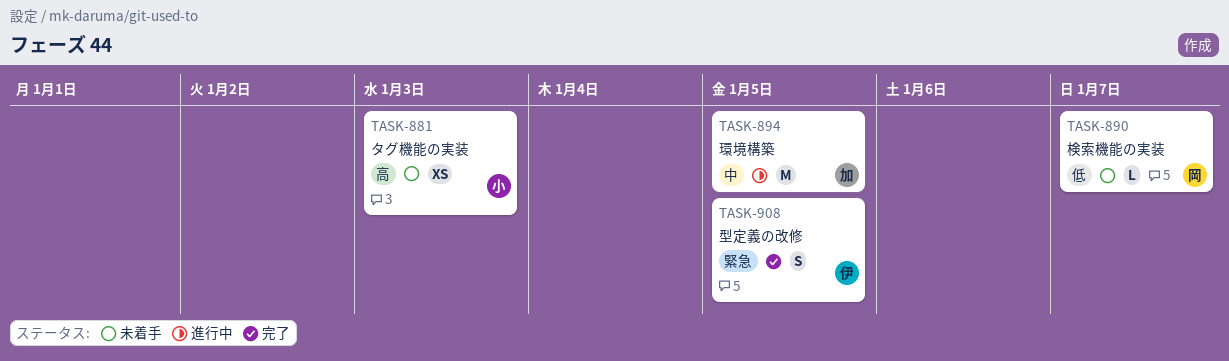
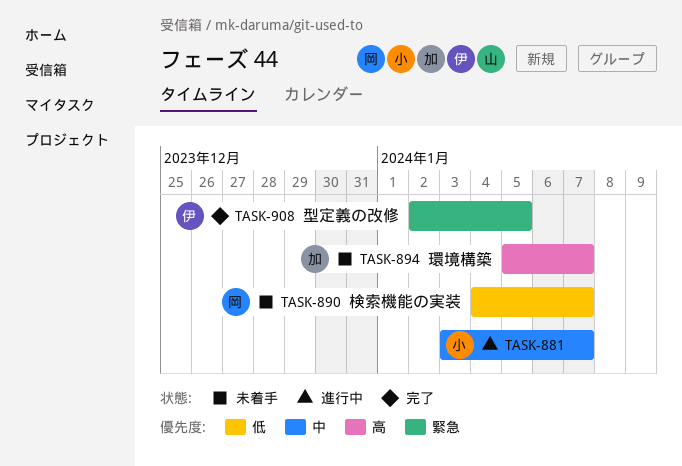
TASK-881, status: 未着手 -> 進行中
TASK-881, priority: 高 -> 中
TASK-881, due: Jan 3 -> Jan 7
TASK-894, status: 進行中 -> 未着手
TASK-894, priority: 中 -> 高
TASK-894, due: Jan 5 -> Jan 7

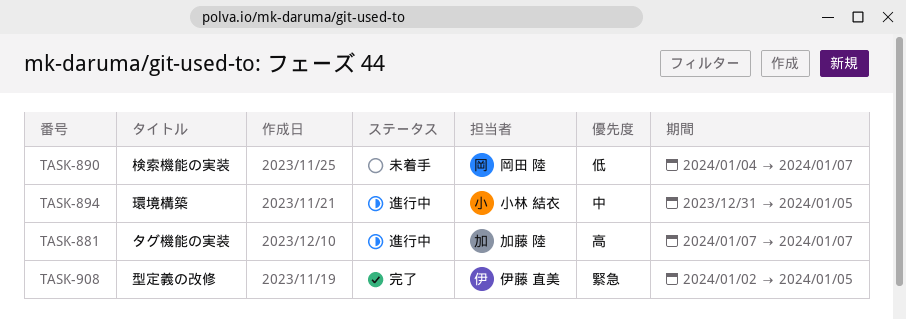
TASK-881, owner: 小林 結衣 -> 加藤 陸
TASK-881, priority: 中 -> 高
TASK-881, start: Jan 3 -> Jan 7
TASK-894, status: 未着手 -> 進行中
TASK-894, owner: 加藤 陸 -> 小林 結衣
TASK-894, priority: 高 -> 中
TASK-894, start: Jan 5 -> Dec 31
TASK-894, due: Jan 7 -> Jan 5

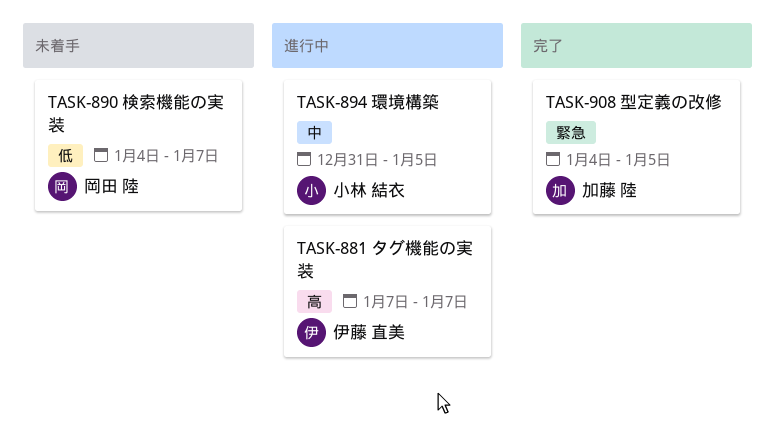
TASK-881, owner: 加藤 陸 -> 伊藤 直美
TASK-908, owner: 伊藤 直美 -> 加藤 陸
TASK-908, start: Jan 2 -> Jan 4

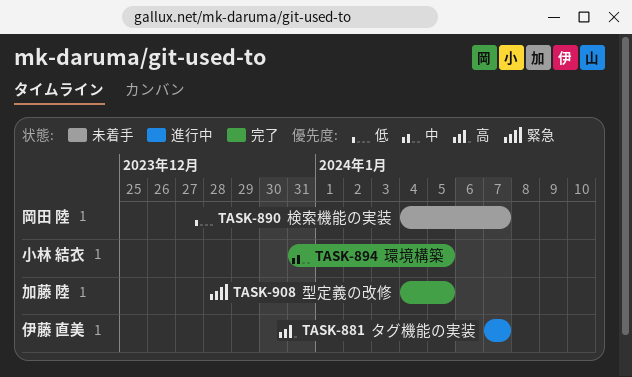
TASK-894, status: 進行中 -> 完了

